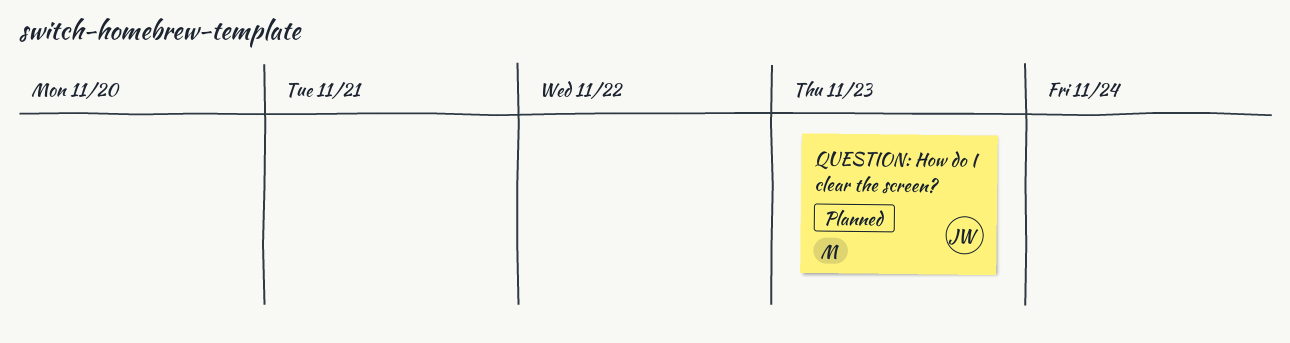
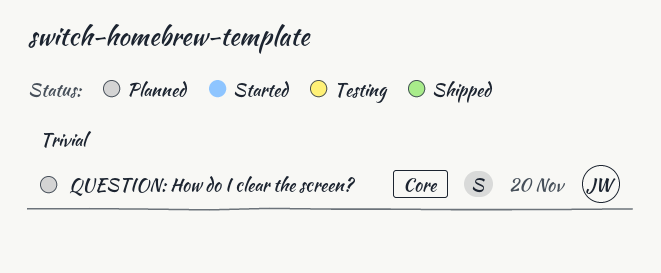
QUESTION: How do I clear the screen?, estimate: M -> S
QUESTION: How do I clear the screen?, due: Nov 23 -> Nov 20

